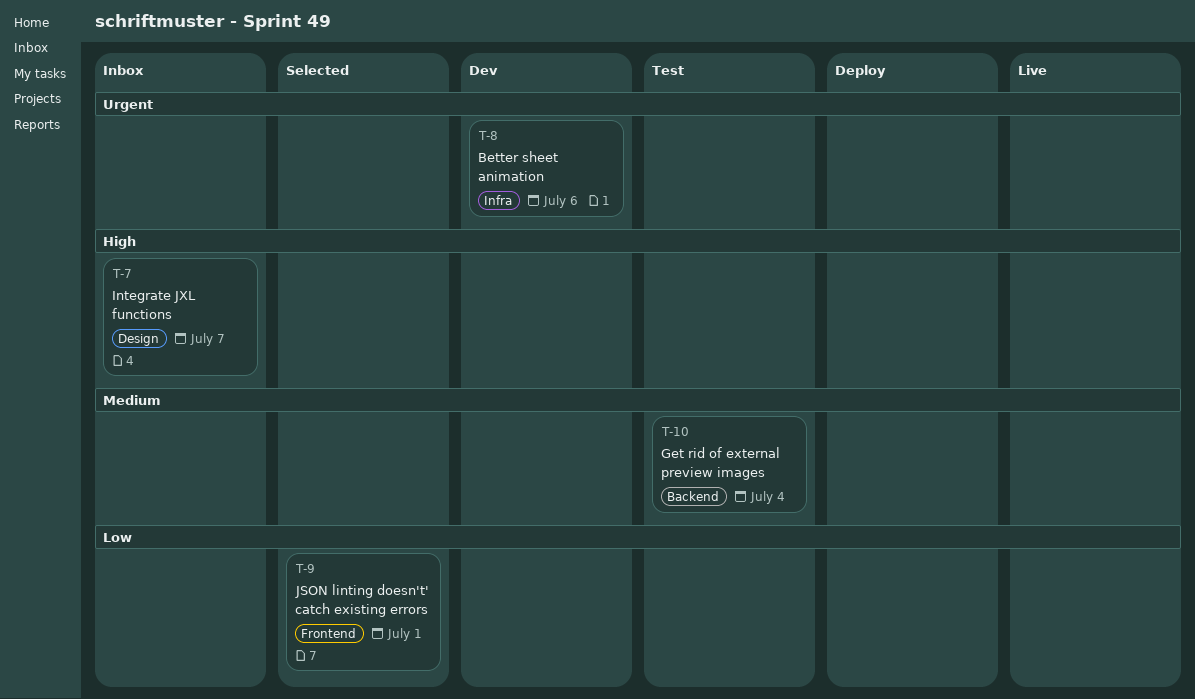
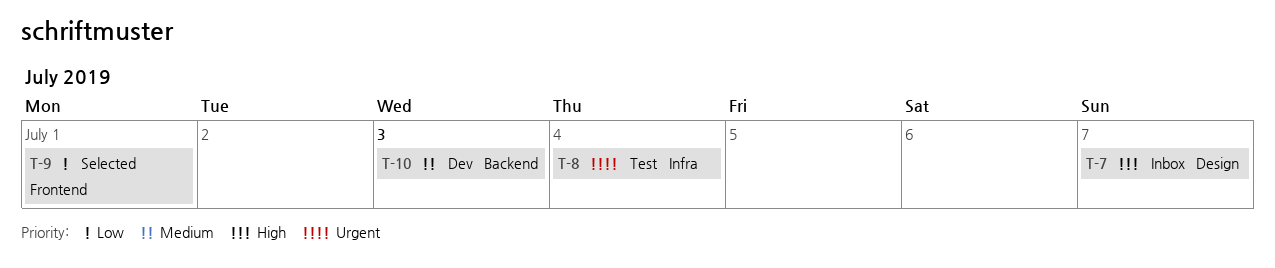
T-8, status: Dev -> Test
T-8, due: Jul 6 -> Jul 4
T-10, status: Test -> Dev
T-10, due: Jul 4 -> Jul 3

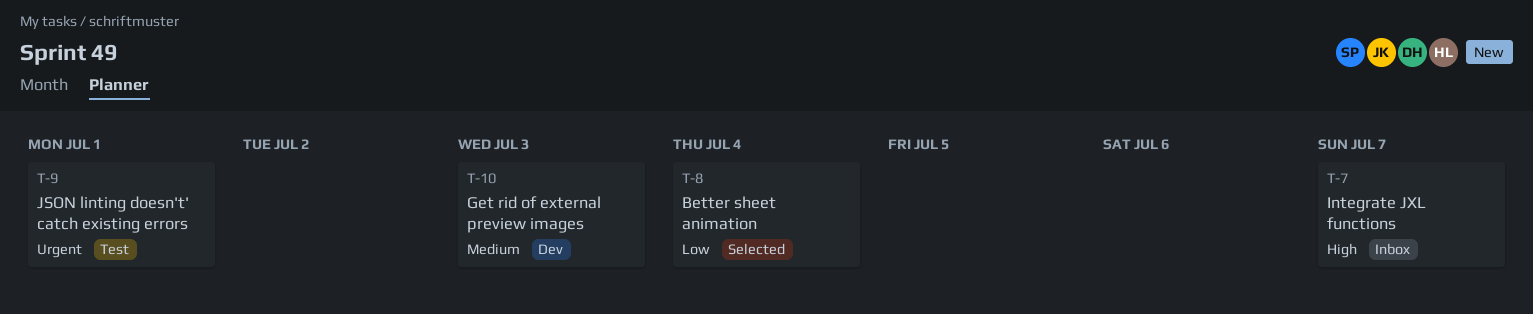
T-8, status: Test -> Selected
T-8, priority: Urgent -> Low
T-9, status: Selected -> Test
T-9, priority: Low -> Urgent

